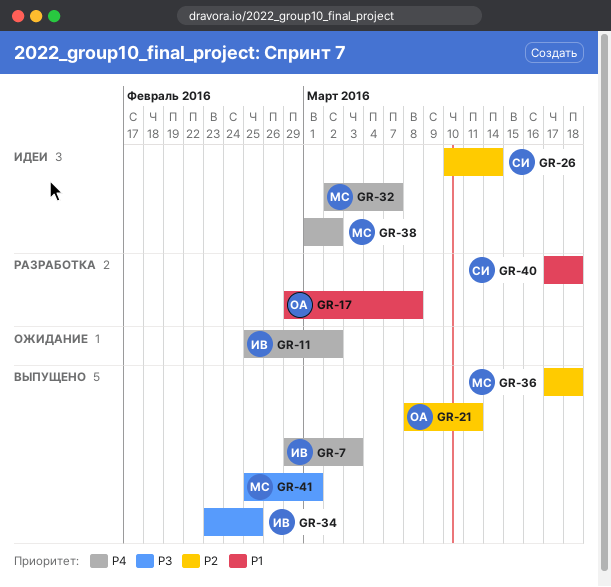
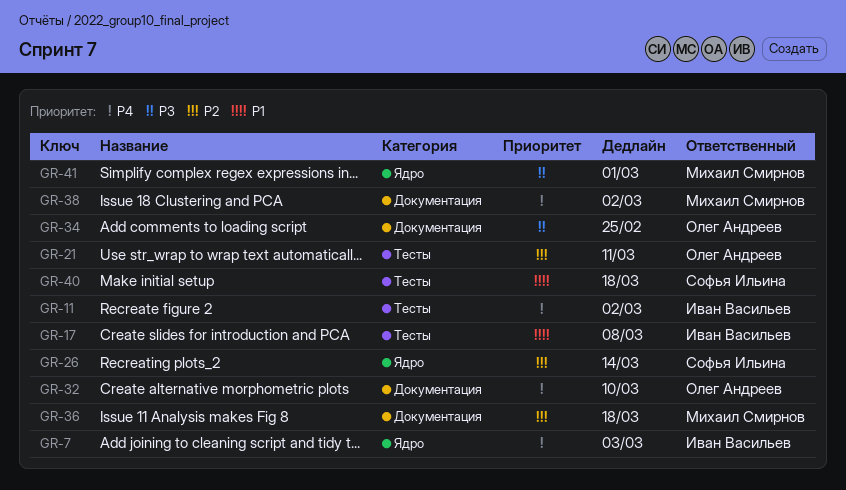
GR-17, owner: Олег Андреев -> Иван Васильев
GR-32, owner: Михаил Смирнов -> Олег Андреев
GR-32, due: Mar 7 -> Mar 10
GR-34, owner: Иван Васильев -> Олег Андреев

